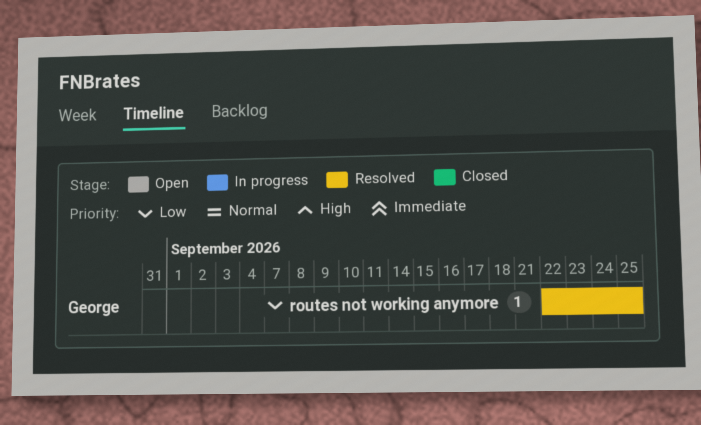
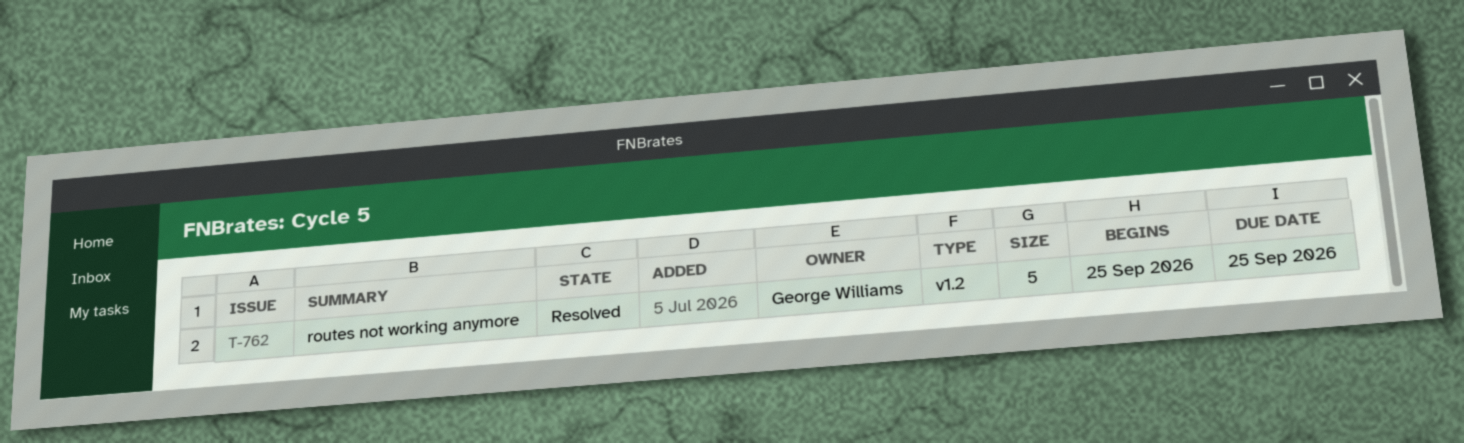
routes not working anymore, estimate: 1 -> 5
routes not working anymore, start: Sep 22 -> Sep 25

